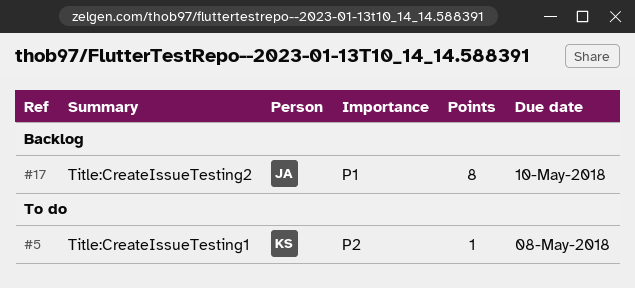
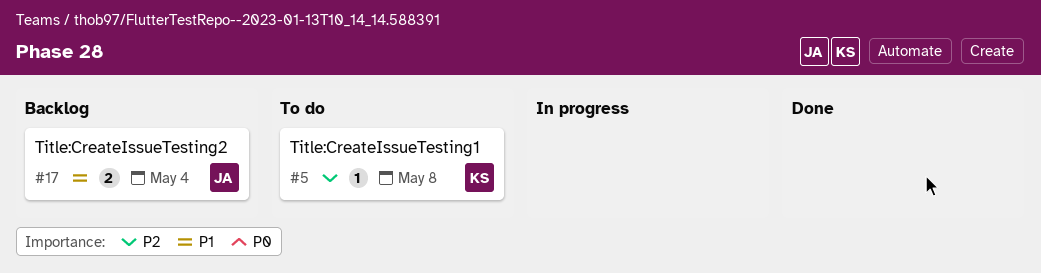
#17, estimate: 8 -> 2
#17, due: May 10 -> May 4

